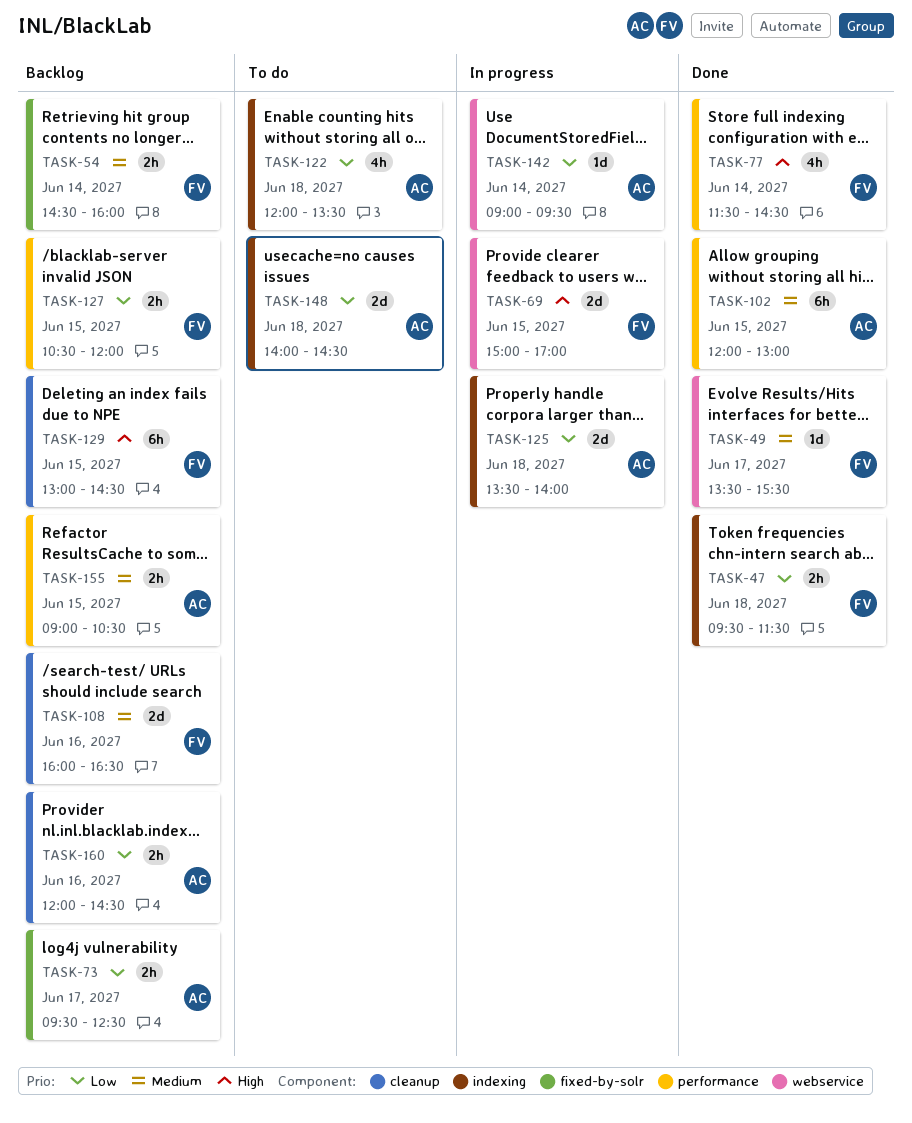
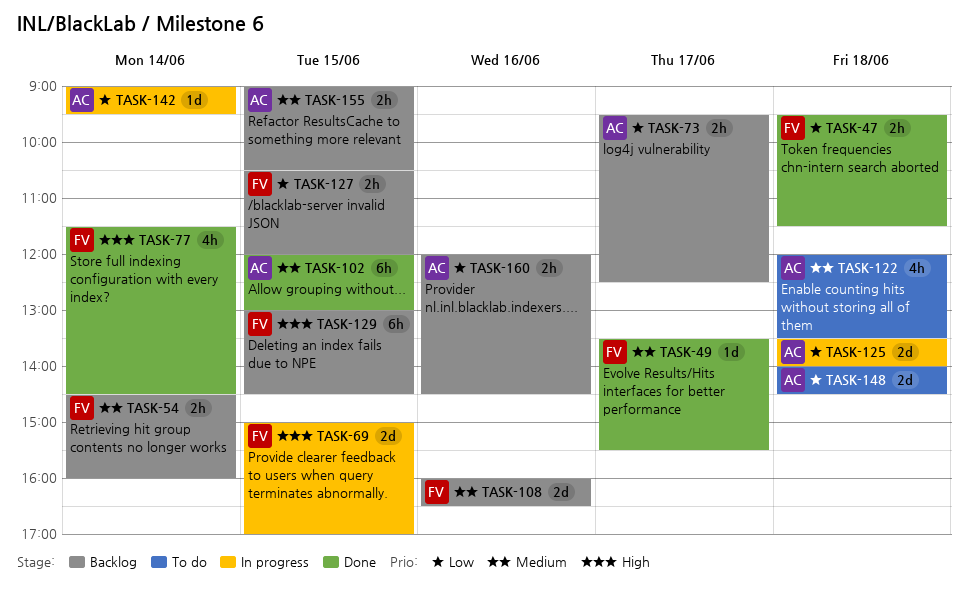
TASK-122, priority: Low -> Medium

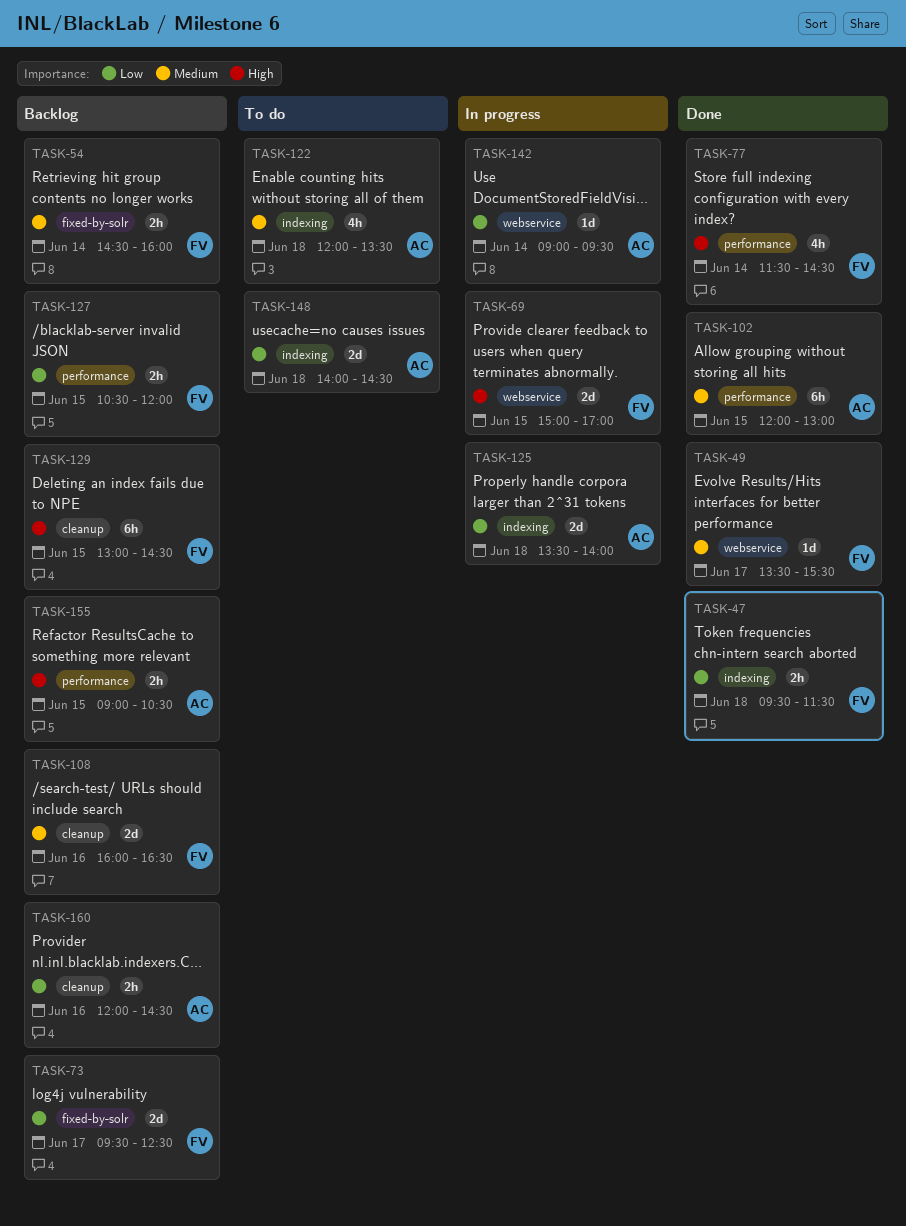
TASK-73, owner: AC -> FV
TASK-73, estimate: 2h -> 2d
TASK-155, priority: Medium -> High

